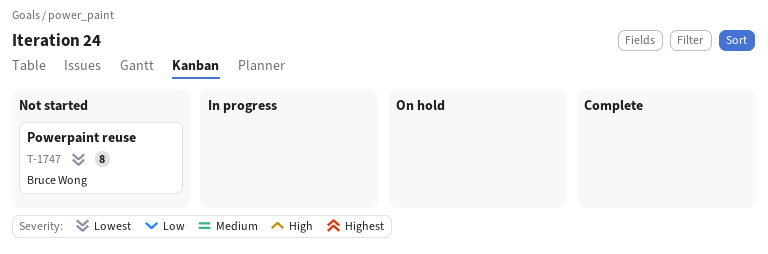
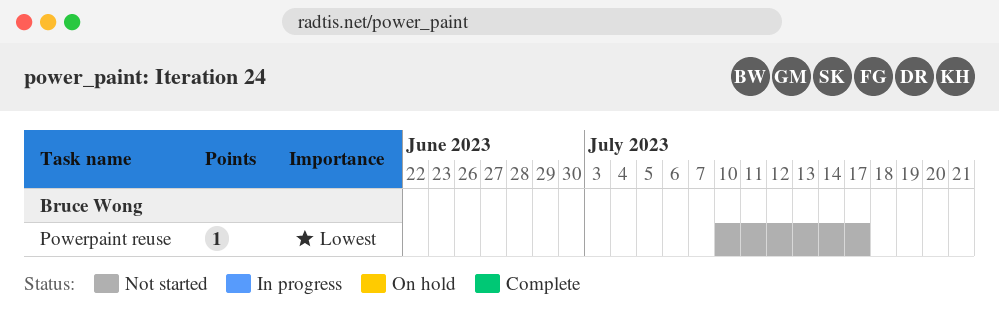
Powerpaint reuse, estimate: 8 -> 1

